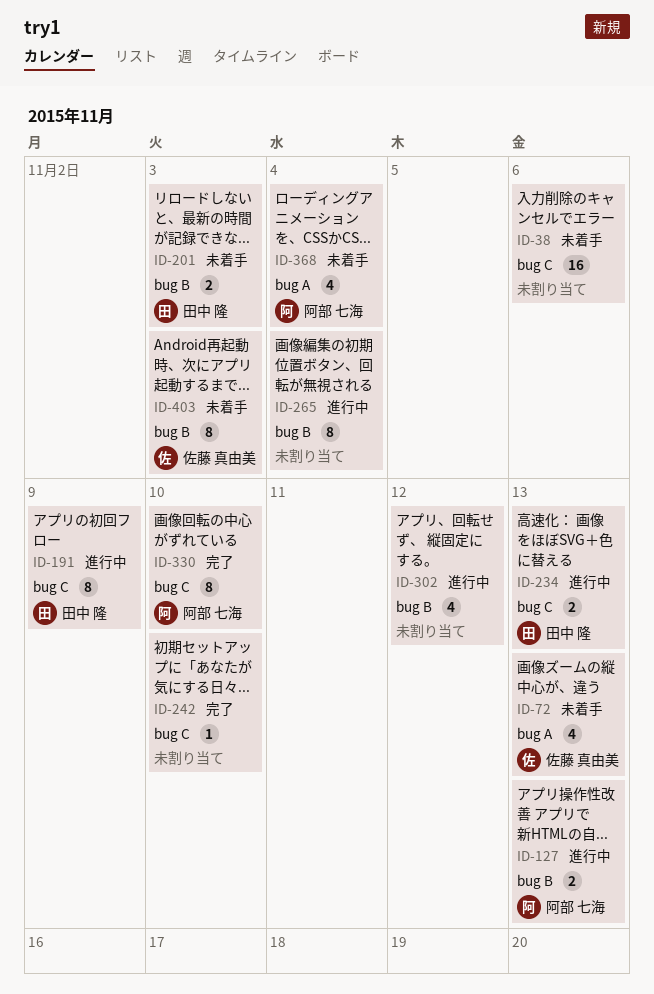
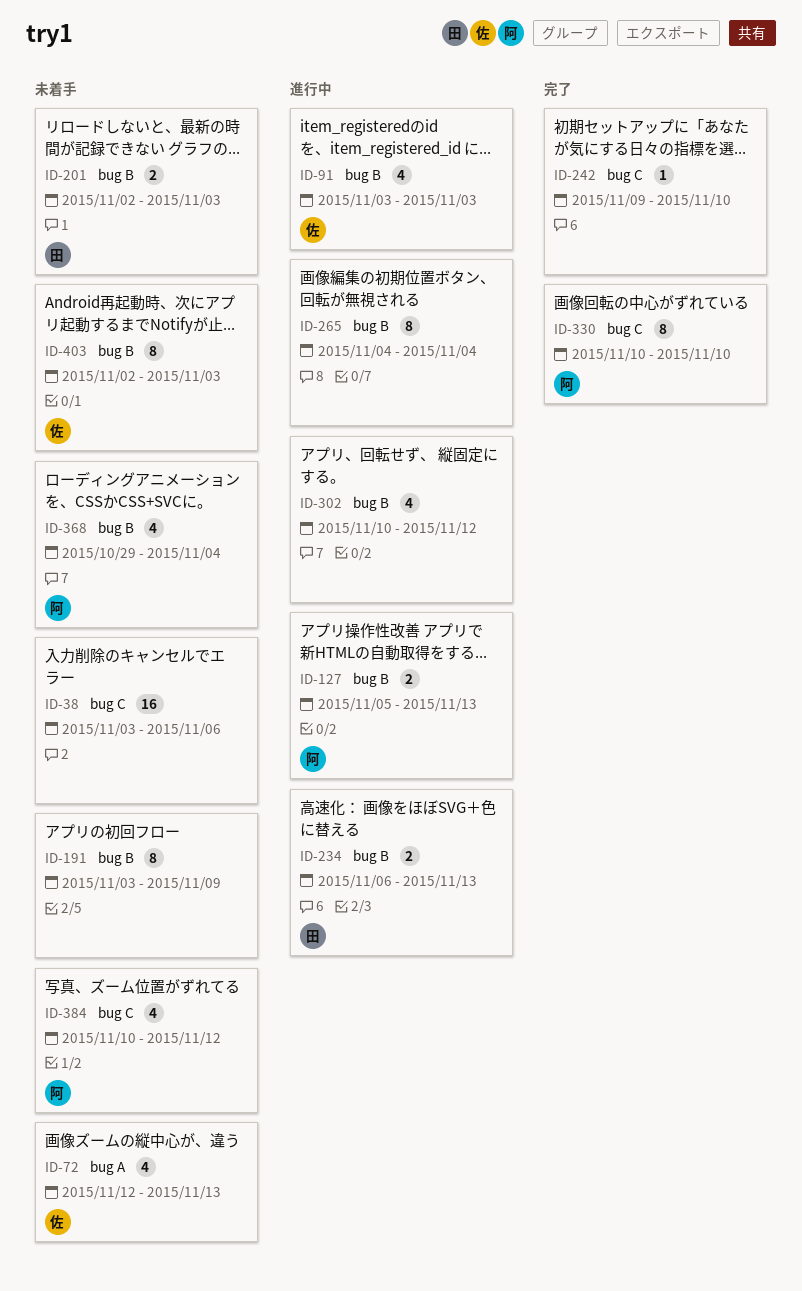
ID-91: none -> present
ID-191, status: 進行中 -> 未着手
ID-191, owner: 田中 隆 -> none
ID-191, label: bug C -> bug B
ID-234, label: bug C -> bug B
ID-368, label: bug A -> bug B
ID-384: none -> present

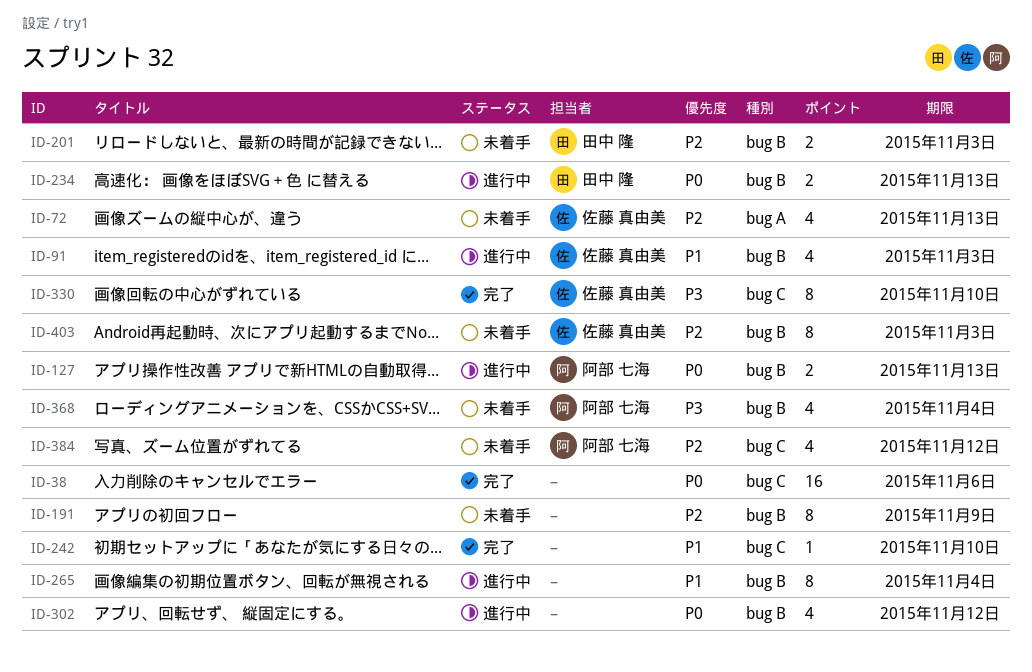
ID-38, status: 未着手 -> 完了
ID-330, owner: 阿部 七海 -> 佐藤 真由美

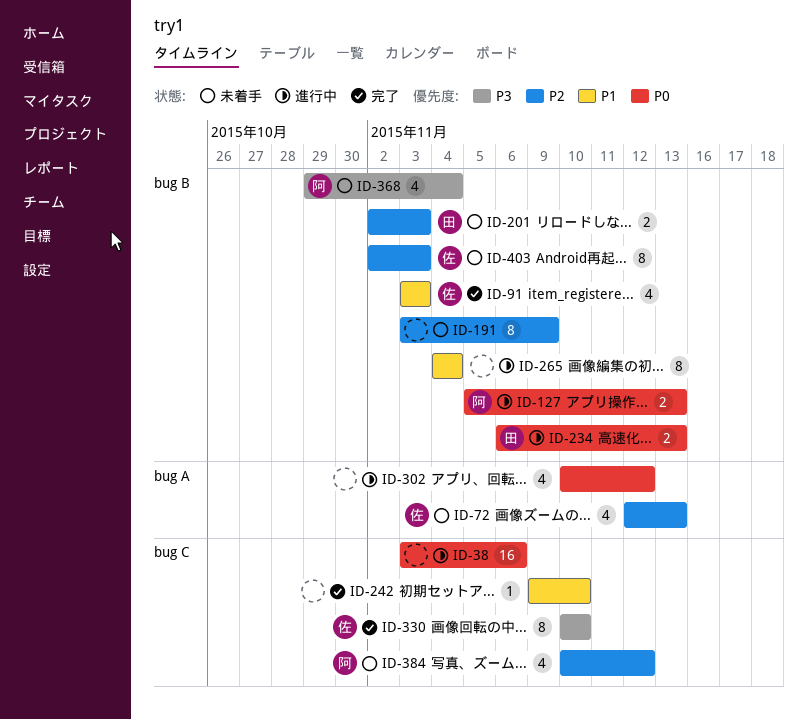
ID-38, status: 完了 -> 進行中
ID-91, status: 進行中 -> 完了
ID-302, label: bug B -> bug A

